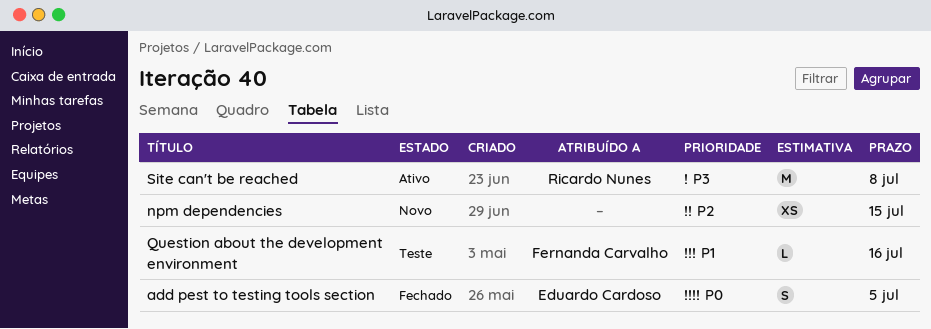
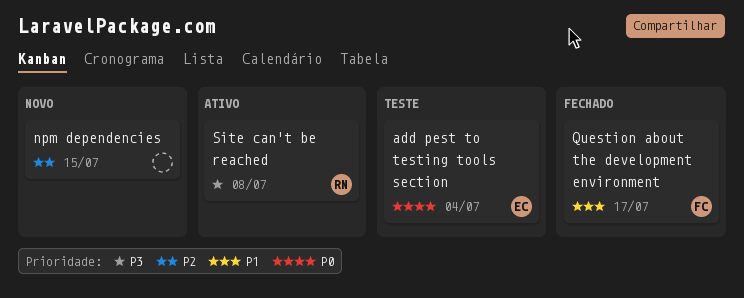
add pest to testing tools section, status: Fechado -> Teste
add pest to testing tools section, due: Jul 5 -> Jul 4
Question about the development environment, status: Teste -> Fechado
Question about the development environment, due: Jul 16 -> Jul 17

